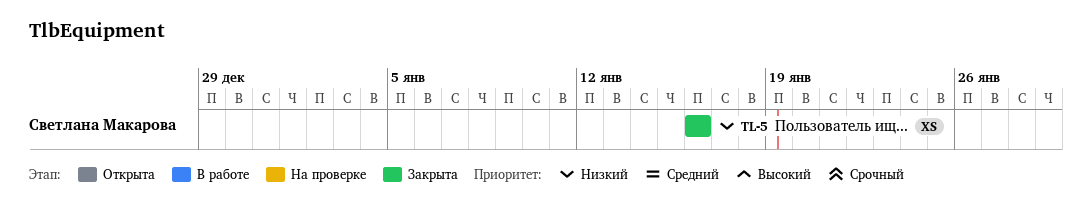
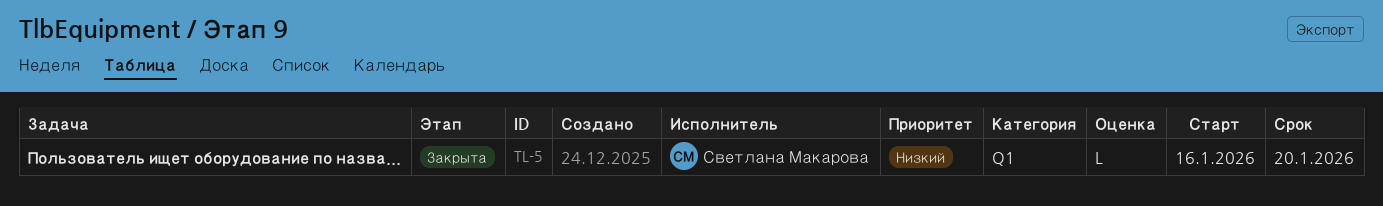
TL-5, estimate: XS -> L
TL-5, due: Jan 16 -> Jan 20

